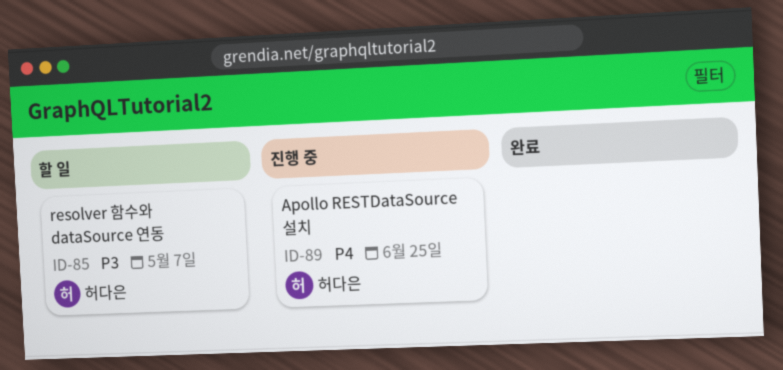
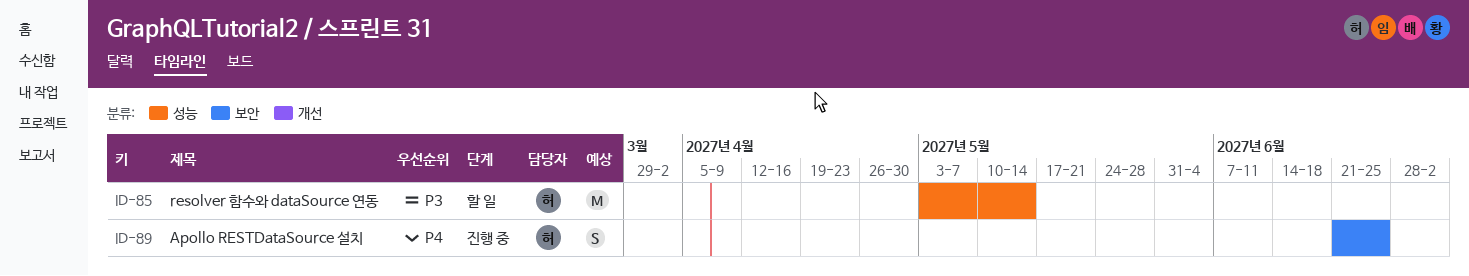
ID-85, due: May 7 -> May 14

